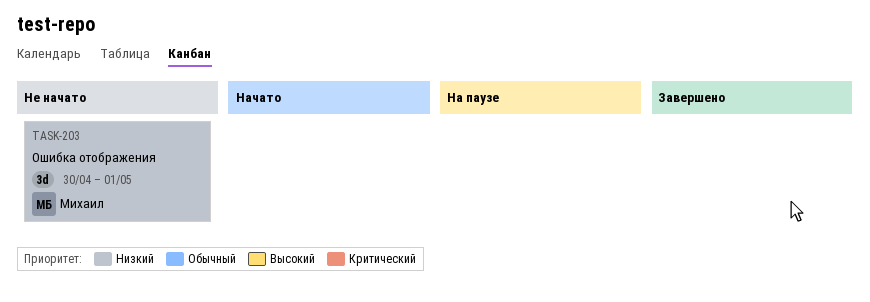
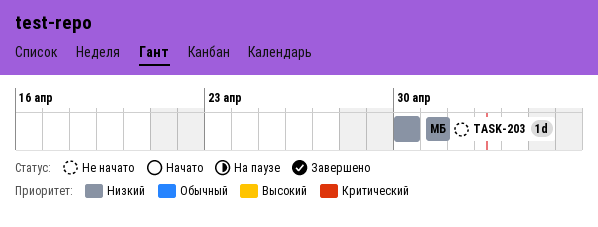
TASK-203, estimate: 3d -> 1d
TASK-203, due: May 1 -> Apr 30

